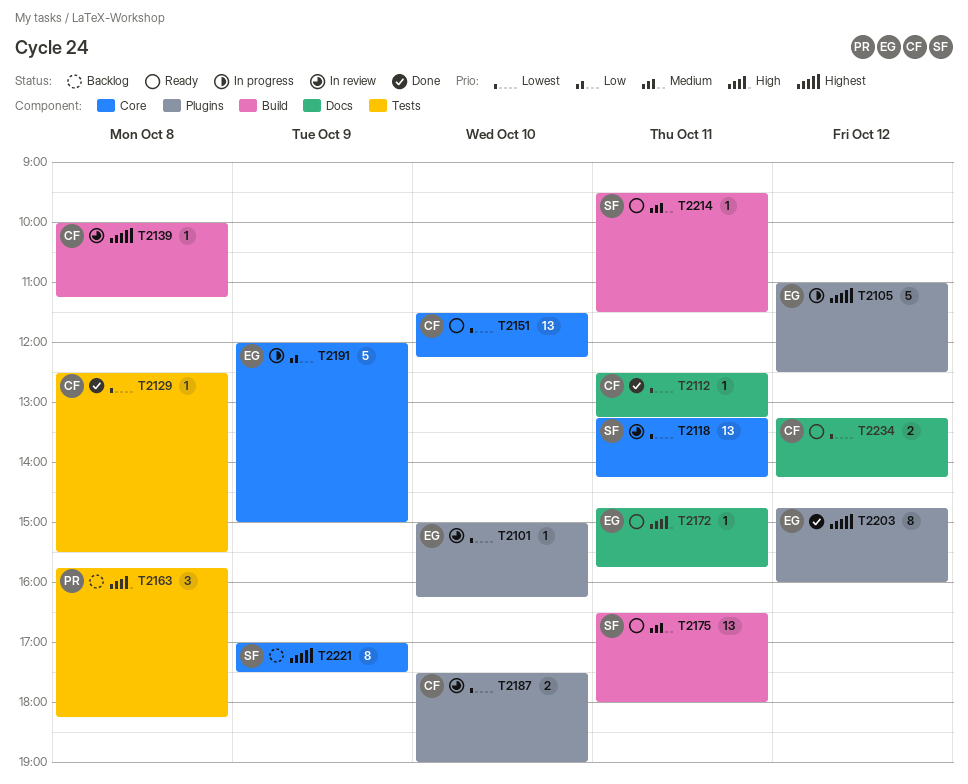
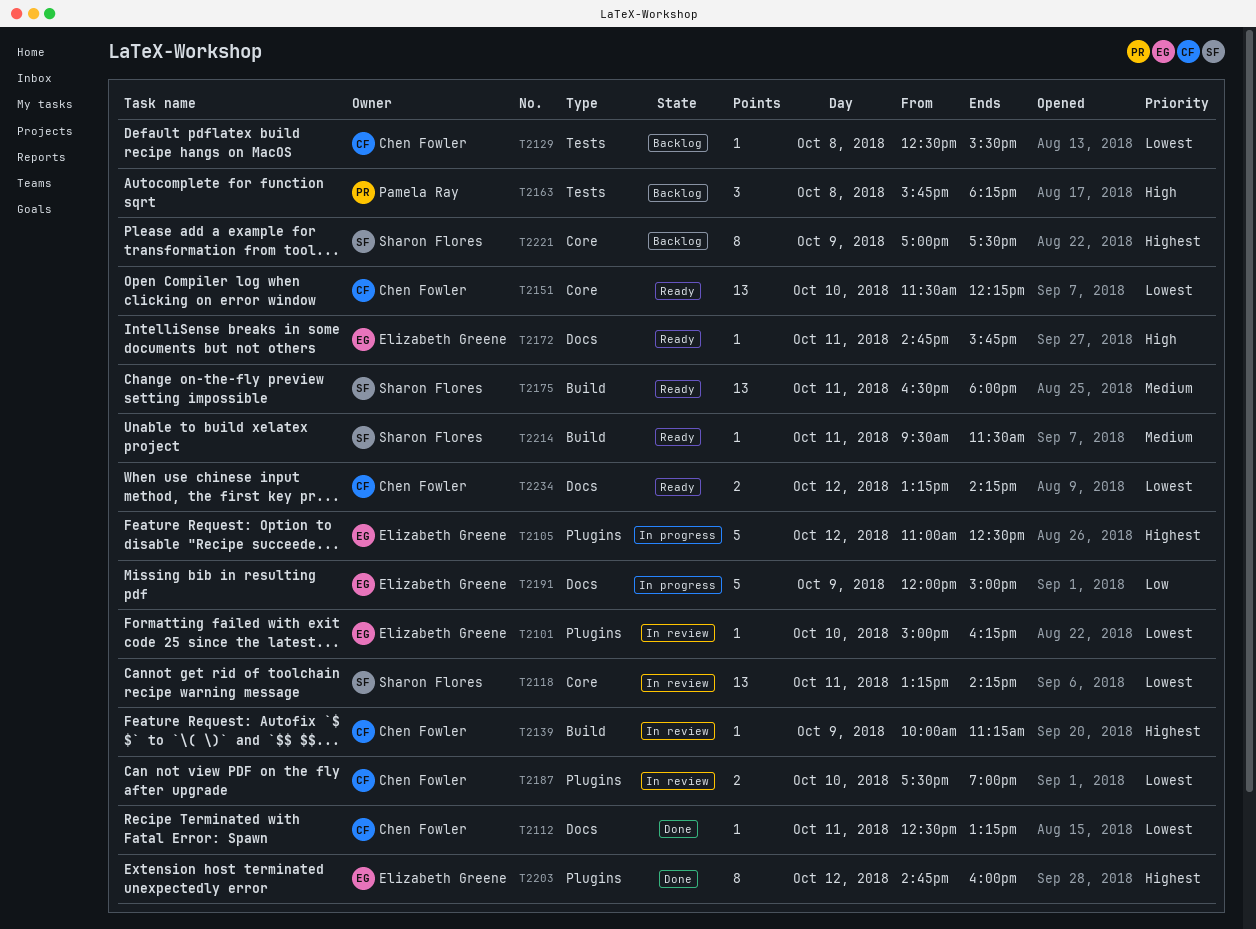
T2129, status: Done -> Backlog
T2139, day: Oct 8 -> Oct 9
T2191, label: Core -> Docs

